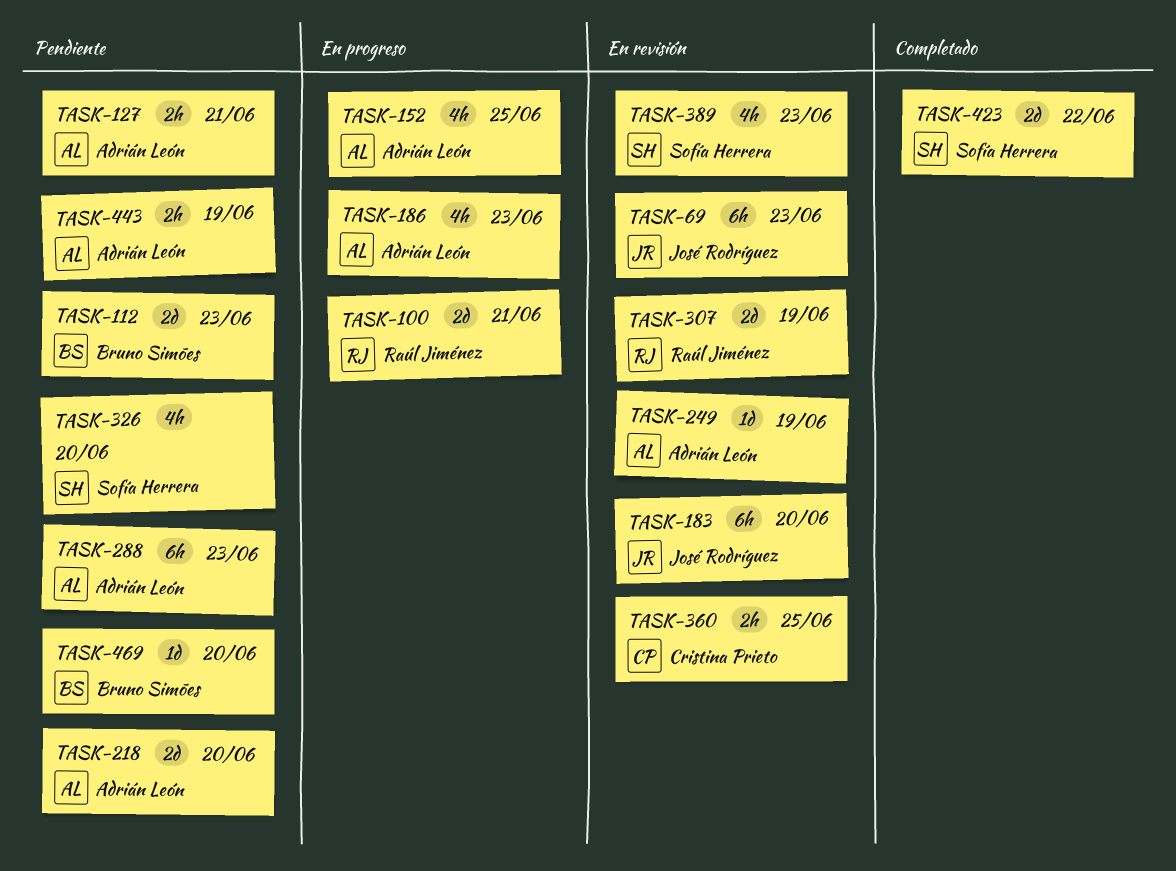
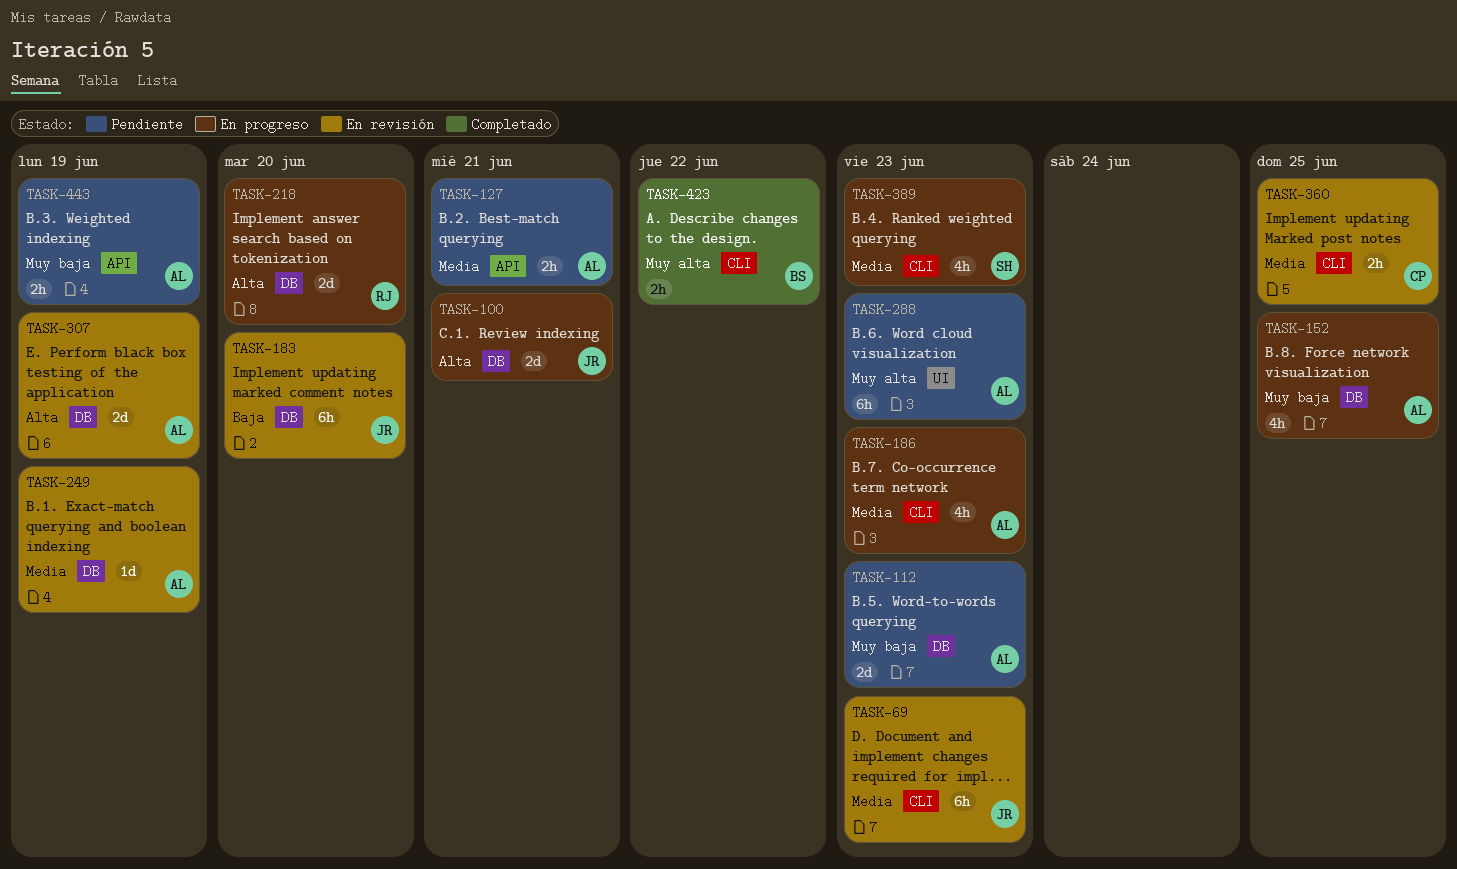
TASK-100, owner: Raúl Jiménez -> José Rodríguez
TASK-112, owner: Bruno Simões -> Adrián León
TASK-218, status: Pendiente -> En progreso
TASK-218, owner: Adrián León -> Raúl Jiménez
TASK-307, owner: Raúl Jiménez -> Adrián León
TASK-326: present -> none
TASK-389, status: En revisión -> En progreso
TASK-423, owner: Sofía Herrera -> Bruno Simões
TASK-423, estimate: 2d -> 2h
TASK-469: present -> none

